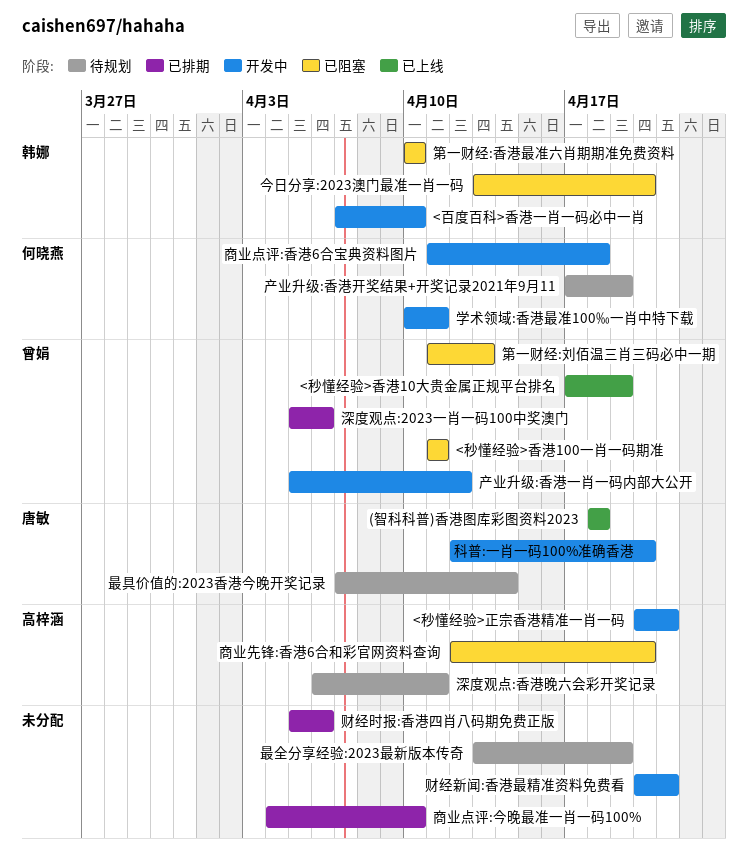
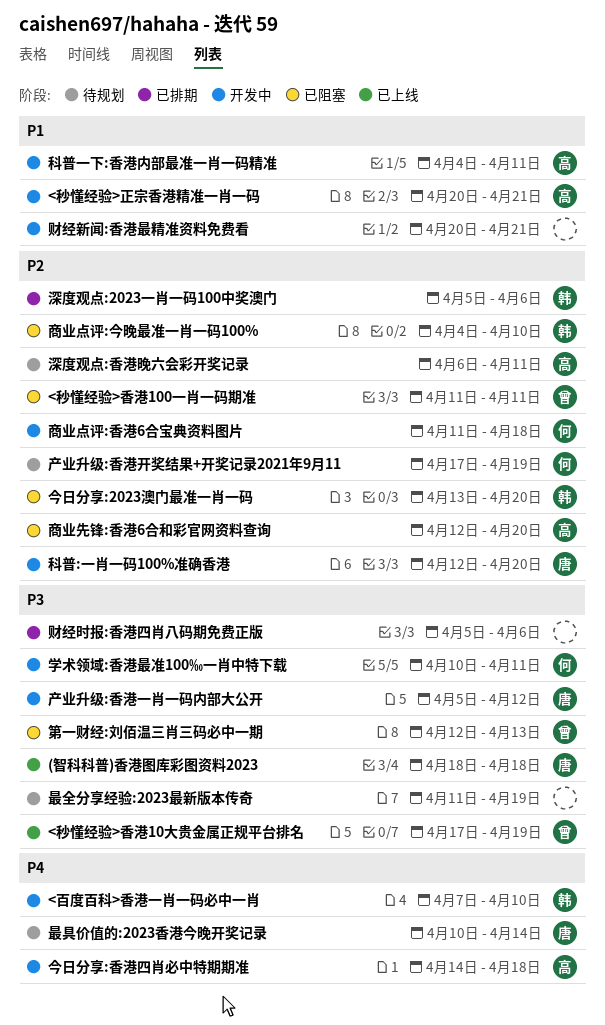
产业升级:香港一肖一码内部大公开, owner: 曾娟 -> 唐敏
今日分享:香港四肖必中特期期准: none -> present
商业点评:今晚最准一肖一码100%, status: 已排期 -> 已阻塞
商业点评:今晚最准一肖一码100%, owner: none -> 韩娜
最全分享经验:2023最新版本传奇, start: Apr 13 -> Apr 11
最具价值的:2023香港今晚开奖记录, start: Apr 7 -> Apr 10
深度观点:2023一肖一码100中奖澳门, owner: 曾娟 -> 韩娜
科普一下:香港内部最准一肖一码精准: none -> present
第一财经:刘佰温三肖三码必中一期, start: Apr 11 -> Apr 12
第一财经:香港最准六肖期期准免费资料: present -> none

